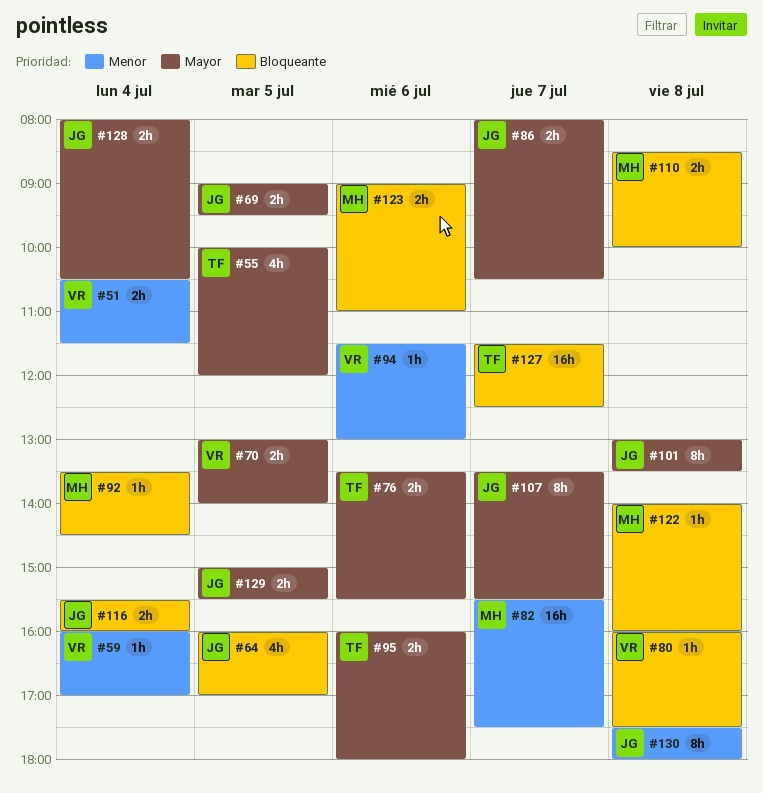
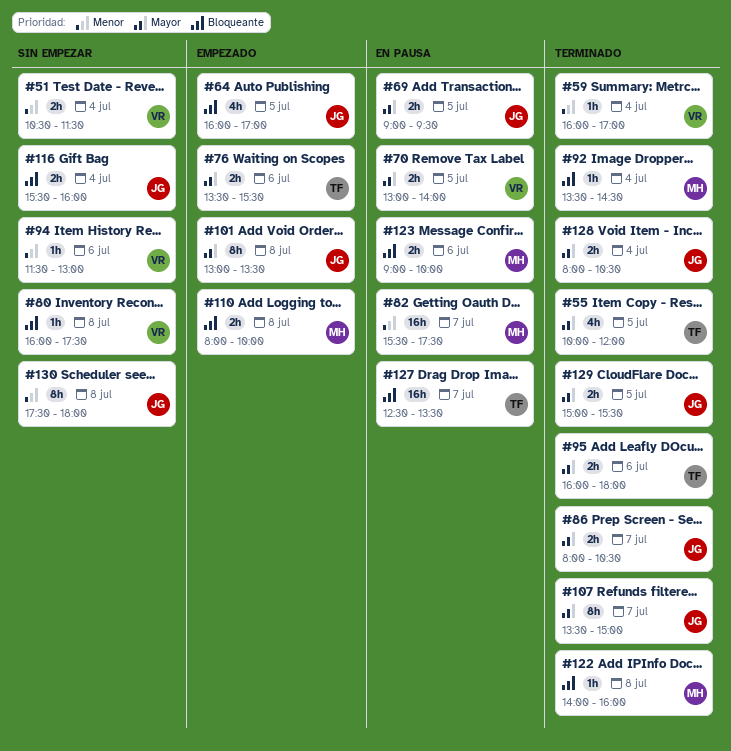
#107, ends: 15:30 -> 15:00
#110, begins: 08:30 -> 08:00
#123, ends: 11:00 -> 10:00
#127, begins: 11:30 -> 12:30
#127, ends: 12:30 -> 13:30

